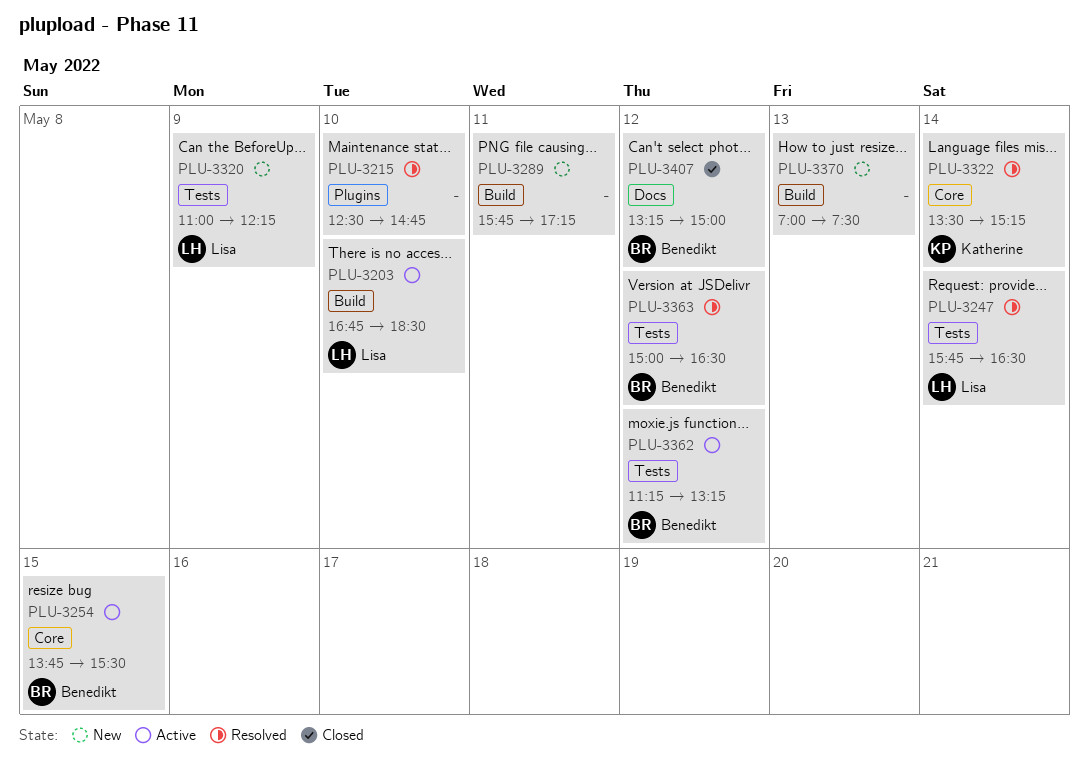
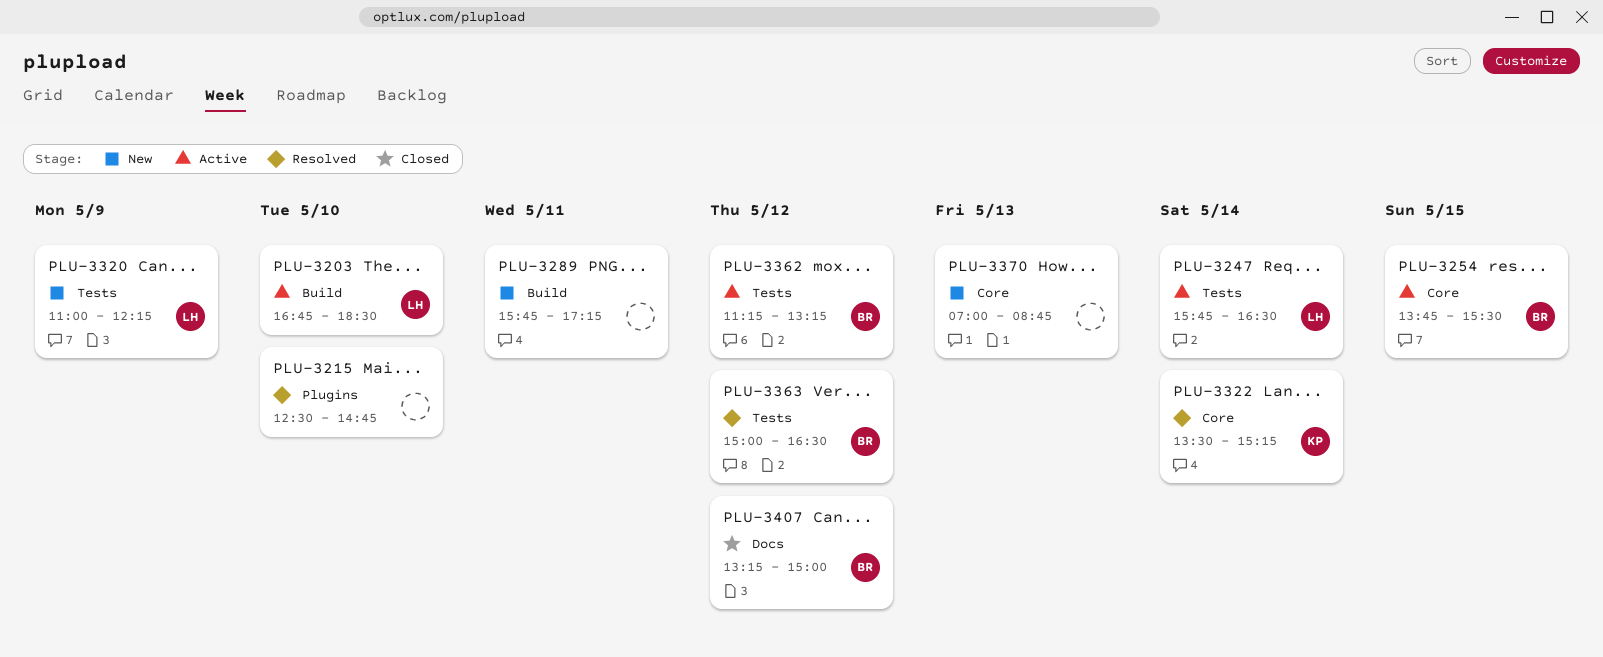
PLU-3247, status: Resolved -> Active
PLU-3370, label: Build -> Core
PLU-3370, ends: 07:30 -> 08:45

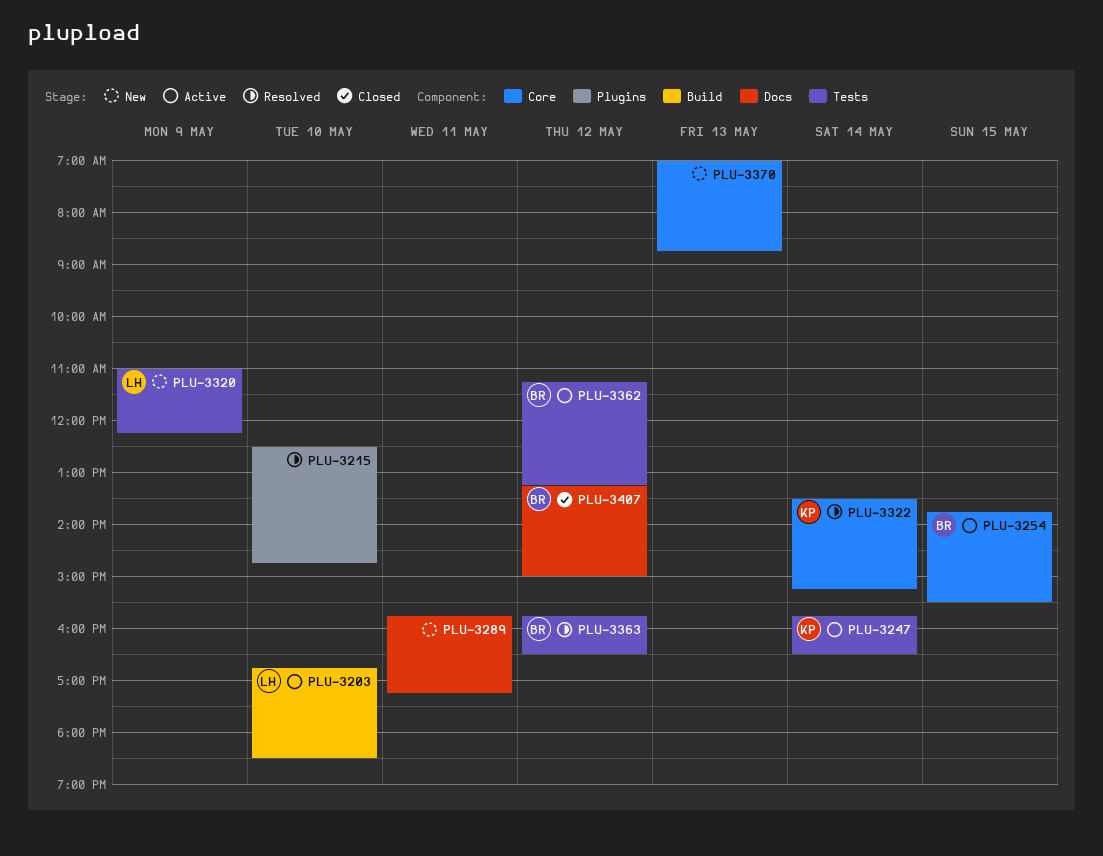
PLU-3247, owner: LH -> KP
PLU-3289, label: Build -> Docs
PLU-3363, begins: 15:00 -> 15:45

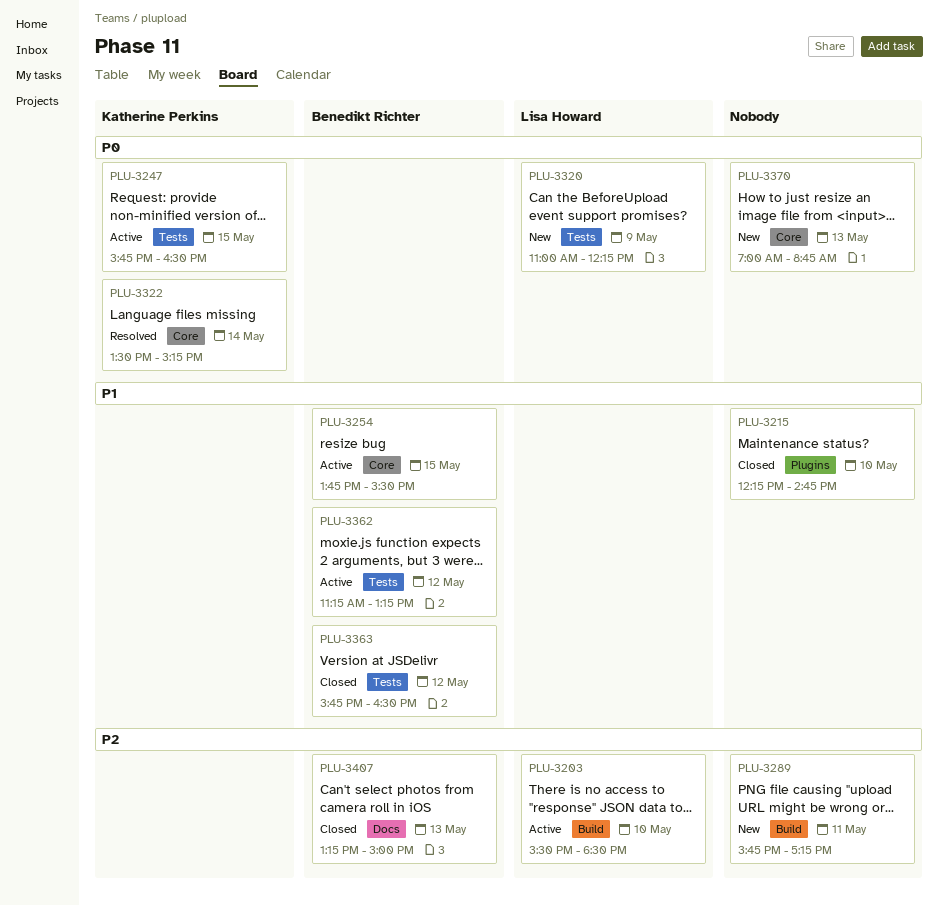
PLU-3203, begins: 16:45 -> 15:30
PLU-3215, status: Resolved -> Closed
PLU-3215, begins: 12:30 -> 12:15
PLU-3247, day: May 14 -> May 15
PLU-3289, label: Docs -> Build
PLU-3363, status: Resolved -> Closed
PLU-3407, day: May 12 -> May 13

